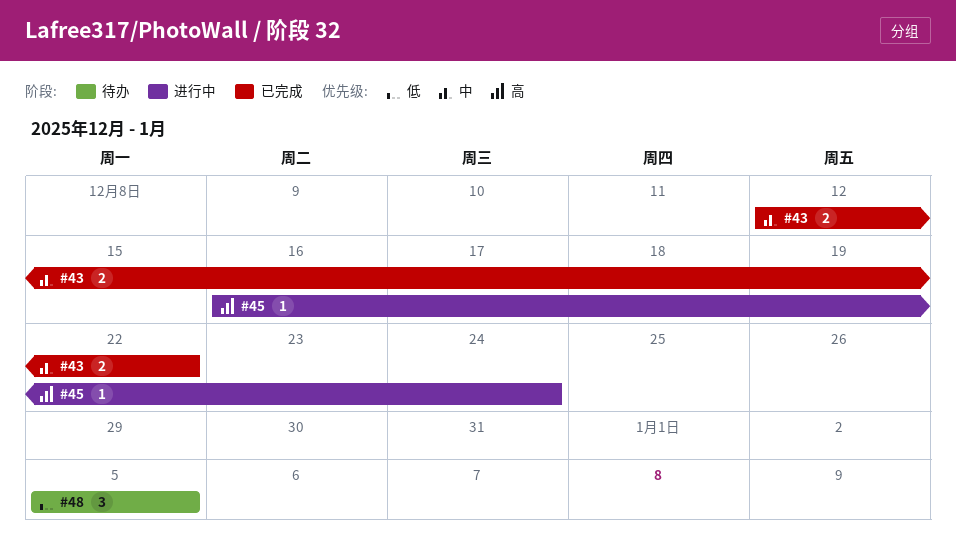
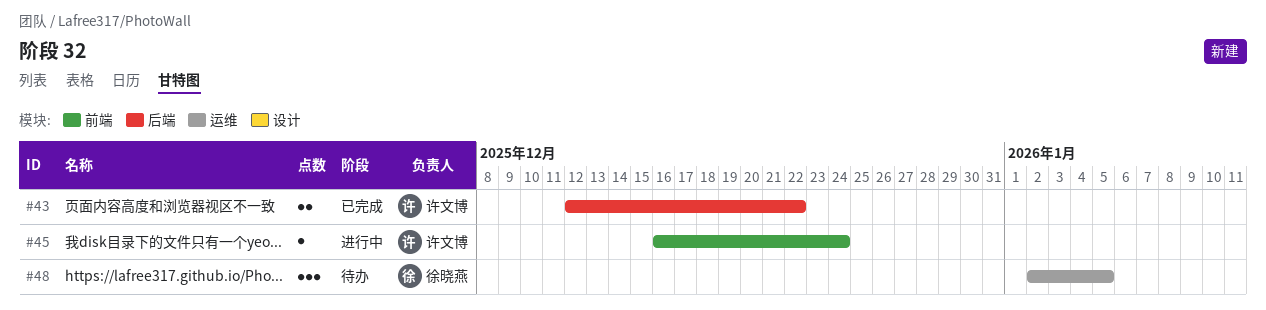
#48, start: Jan 5 -> Jan 2

